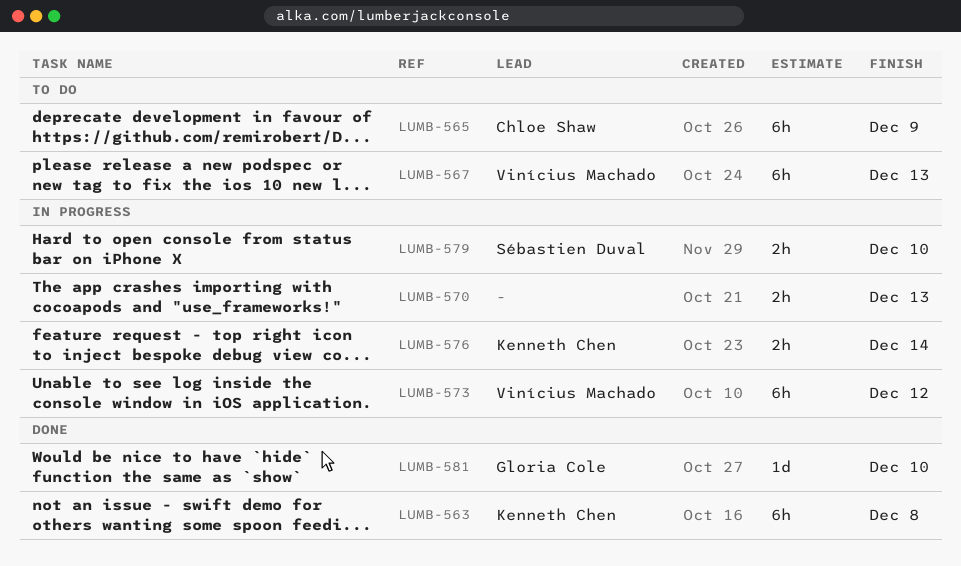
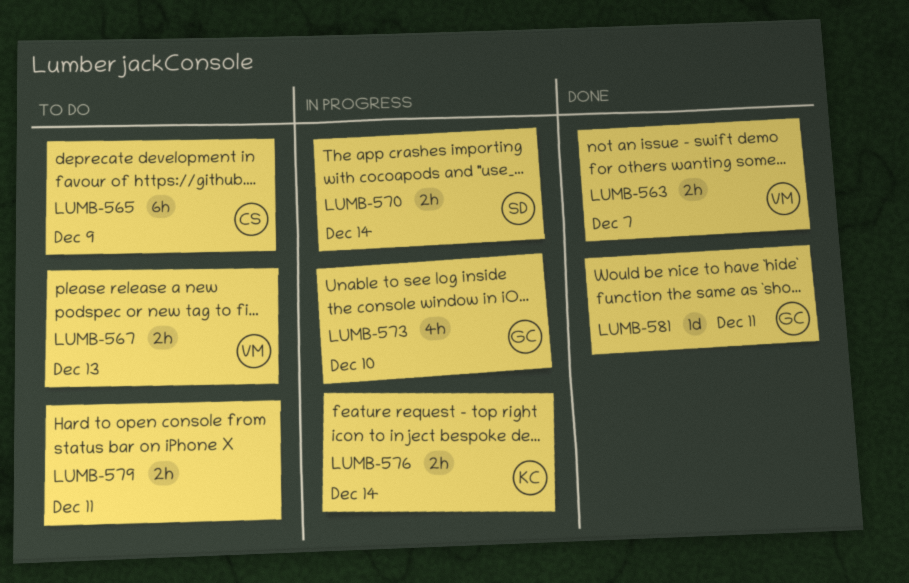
LUMB-563, owner: Kenneth Chen -> Vinícius Machado
LUMB-563, estimate: 6h -> 2h
LUMB-563, due: Dec 8 -> Dec 7
LUMB-567, estimate: 6h -> 2h
LUMB-570, owner: none -> Sébastien Duval
LUMB-570, due: Dec 13 -> Dec 14
LUMB-573, owner: Vinícius Machado -> Gloria Cole
LUMB-573, estimate: 6h -> 4h
LUMB-573, due: Dec 12 -> Dec 10
LUMB-579, status: In progress -> To do
LUMB-579, owner: Sébastien Duval -> none
LUMB-579, due: Dec 10 -> Dec 11
LUMB-581, due: Dec 10 -> Dec 11

